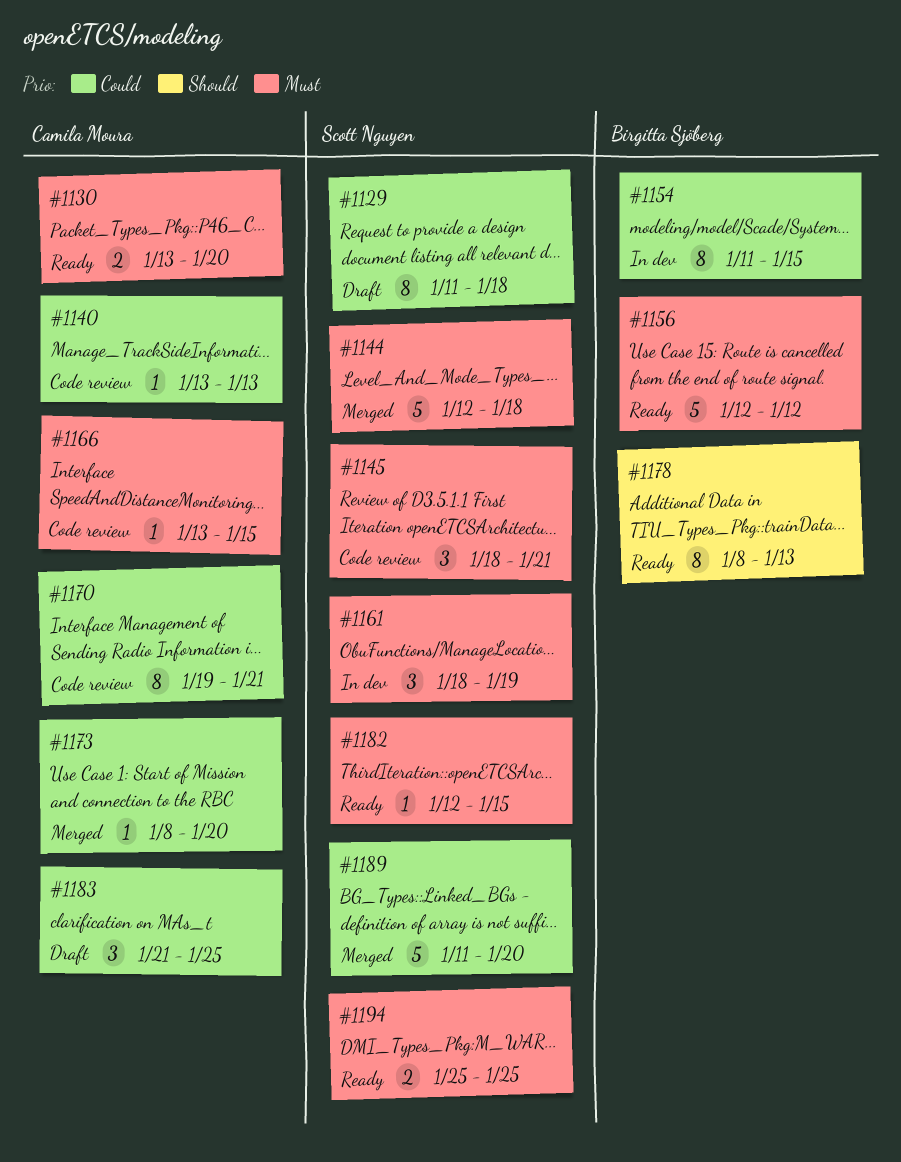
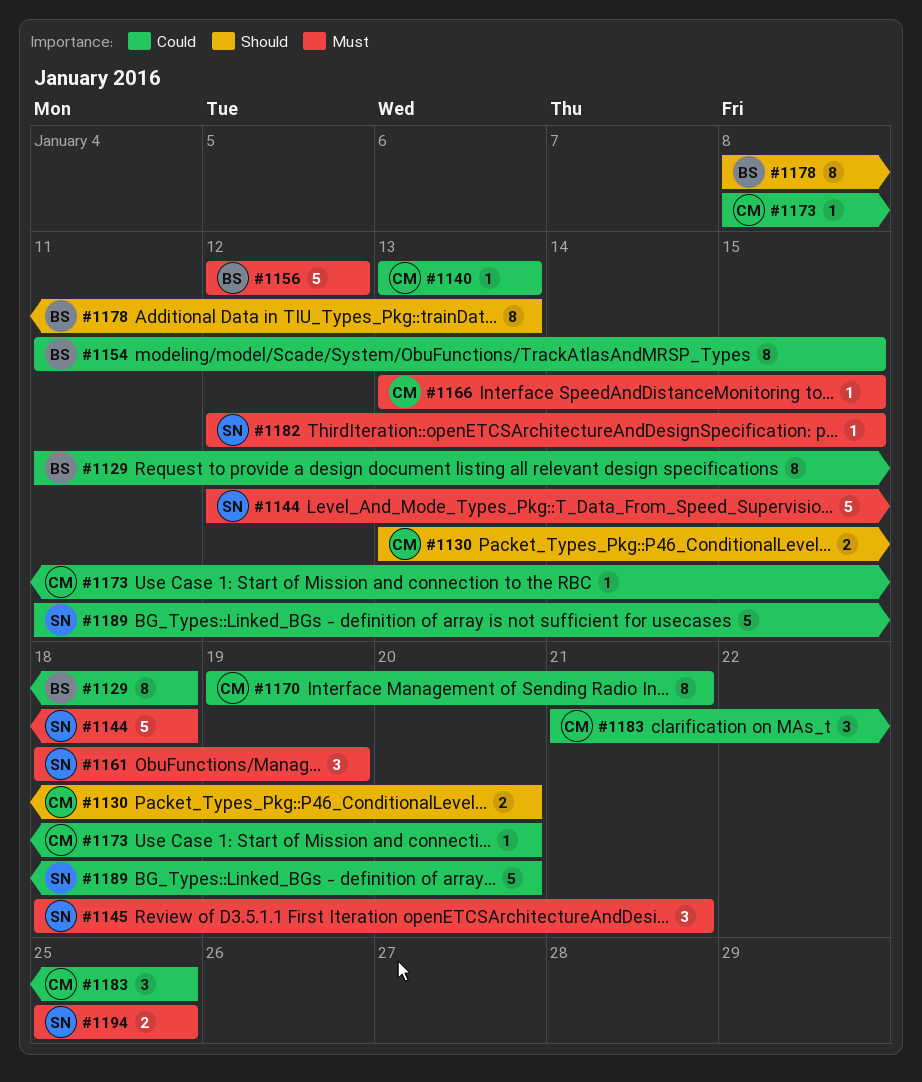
#1129, owner: Scott Nguyen -> Birgitta Sjöberg
#1130, priority: Must -> Should

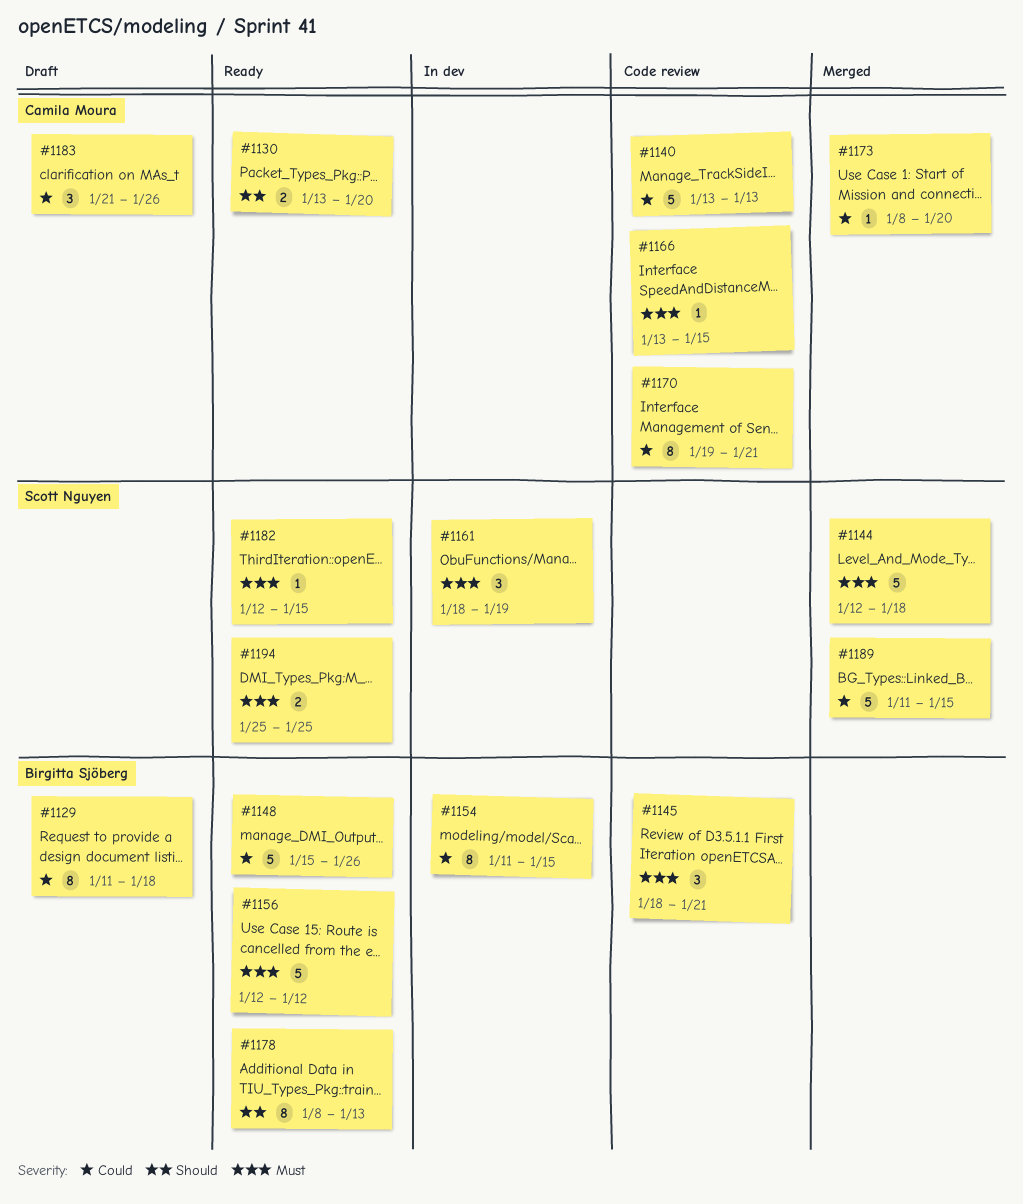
#1140, estimate: 1 -> 5
#1145, owner: Scott Nguyen -> Birgitta Sjöberg
#1148: none -> present
#1183, due: Jan 25 -> Jan 26
#1189, due: Jan 20 -> Jan 15

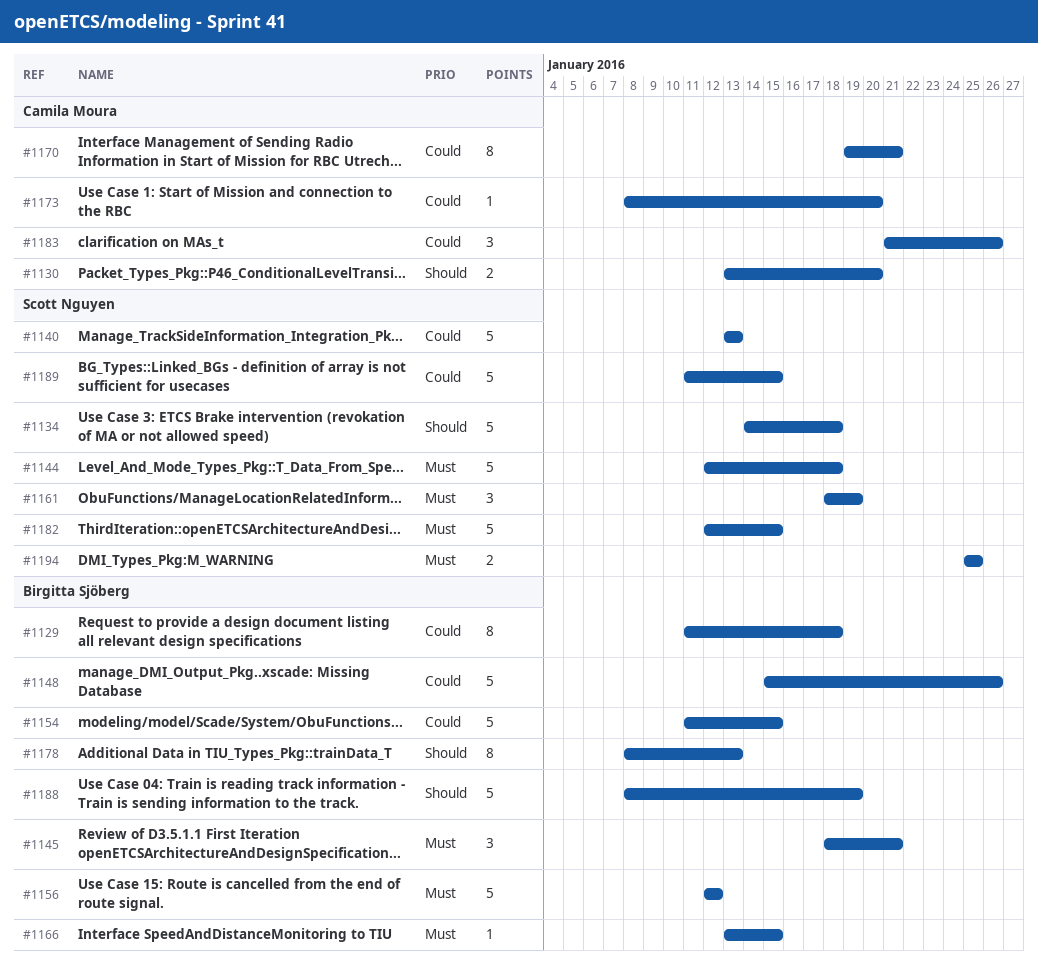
#1134: none -> present
#1140, owner: Camila Moura -> Scott Nguyen
#1154, estimate: 8 -> 5
#1166, owner: Camila Moura -> Birgitta Sjöberg
#1182, estimate: 1 -> 5
#1188: none -> present

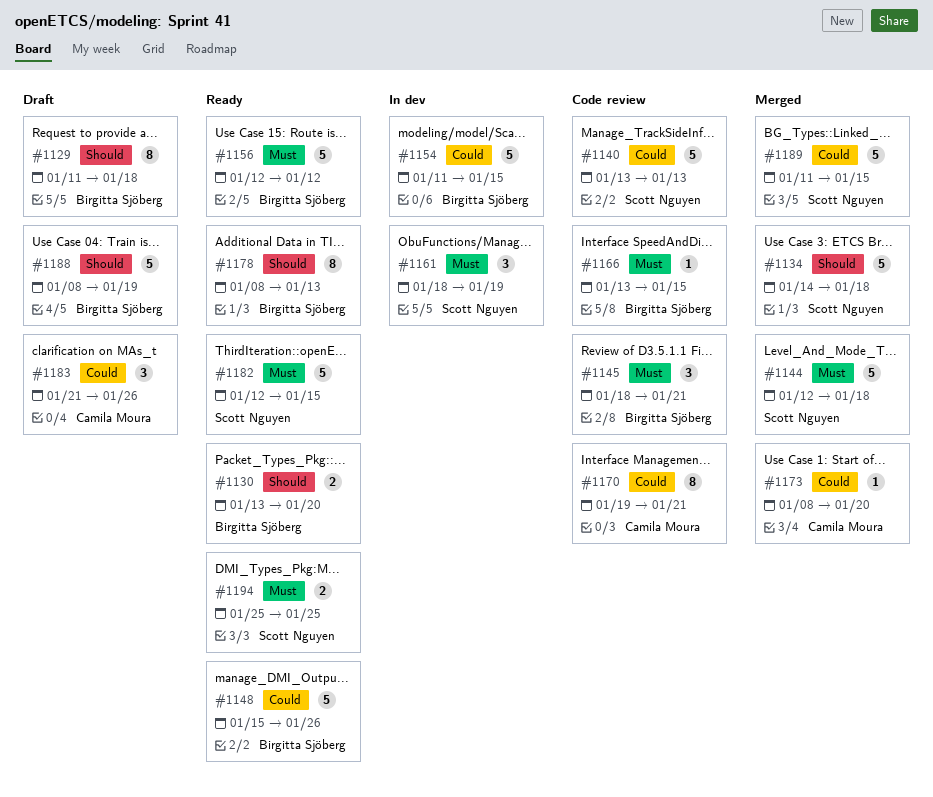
#1129, priority: Could -> Should
#1130, owner: Camila Moura -> Birgitta Sjöberg

